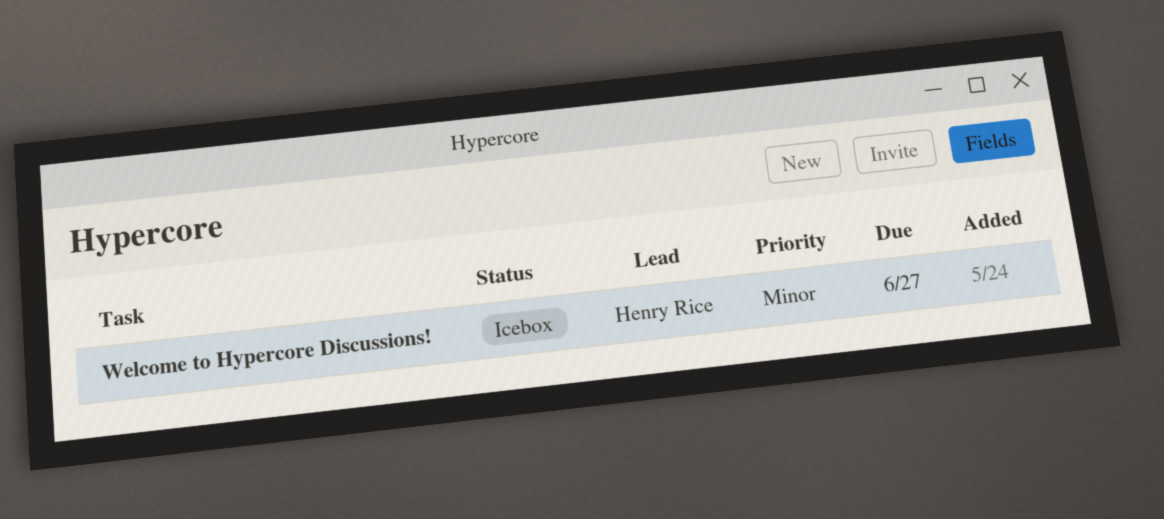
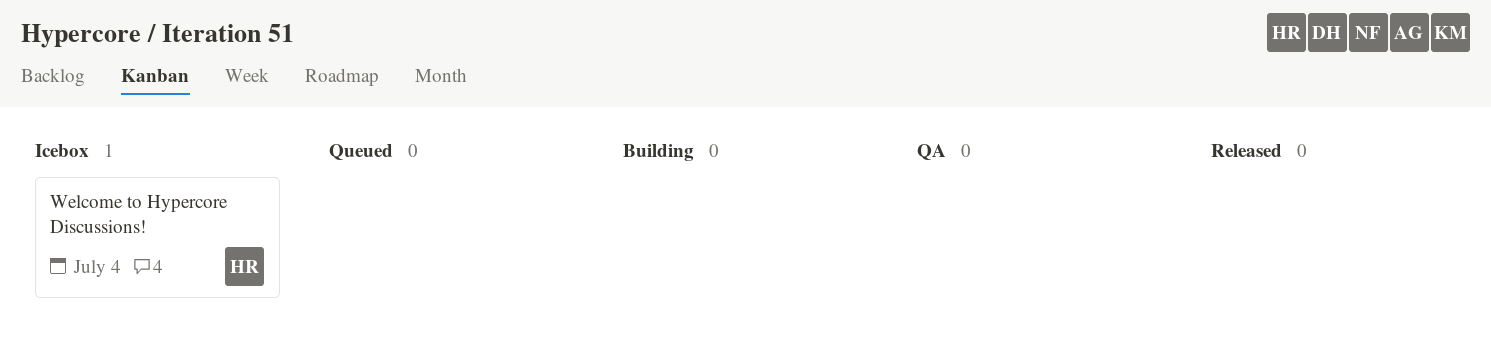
Welcome to Hypercore Discussions!, due: Jun 27 -> Jul 4

